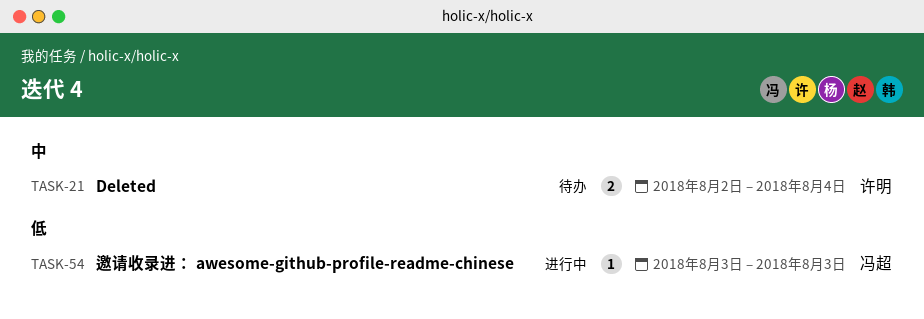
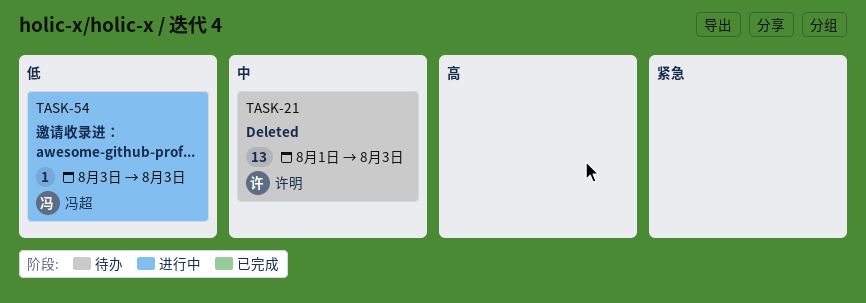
TASK-21, estimate: 2 -> 13
TASK-21, start: Aug 2 -> Aug 1
TASK-21, due: Aug 4 -> Aug 3

